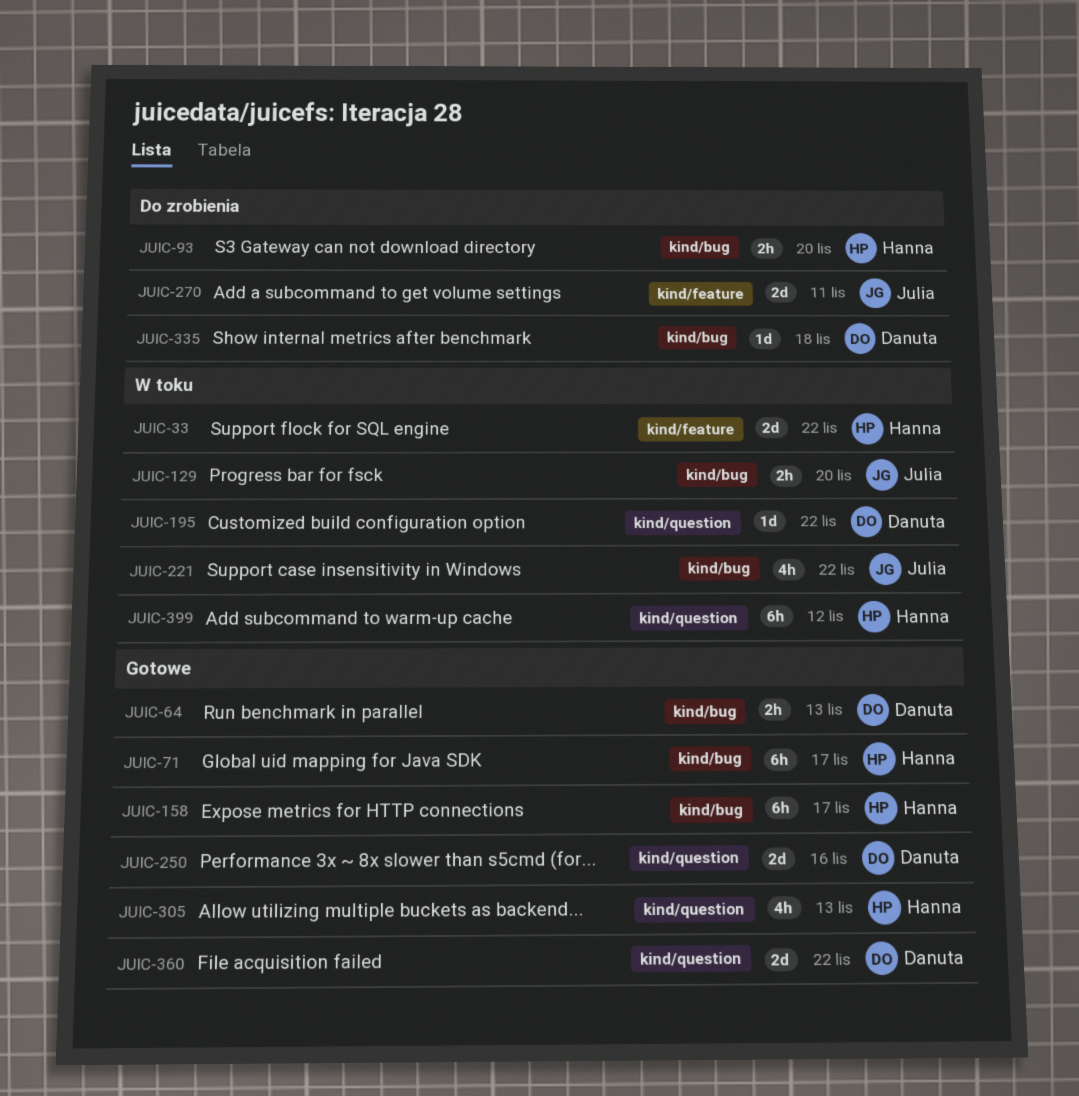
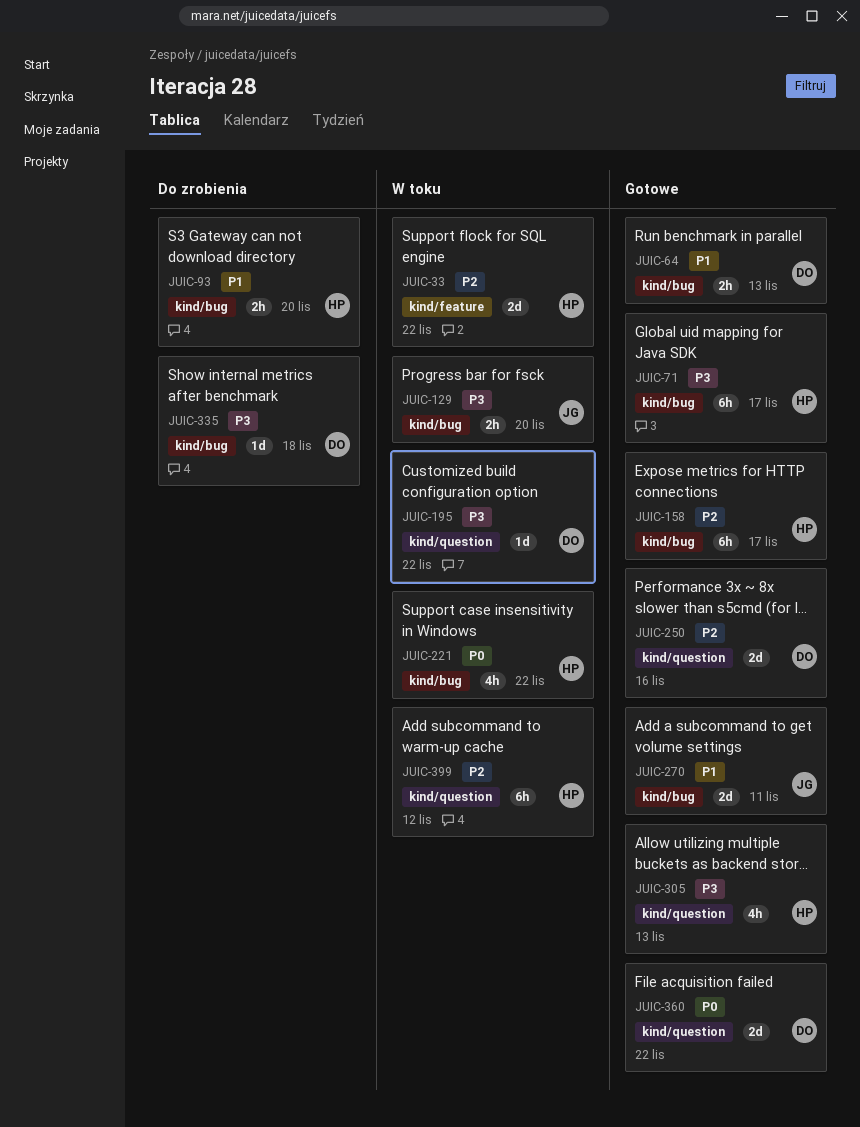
JUIC-221, owner: Julia -> Hanna
JUIC-270, status: Do zrobienia -> Gotowe
JUIC-270, label: kind/feature -> kind/bug

